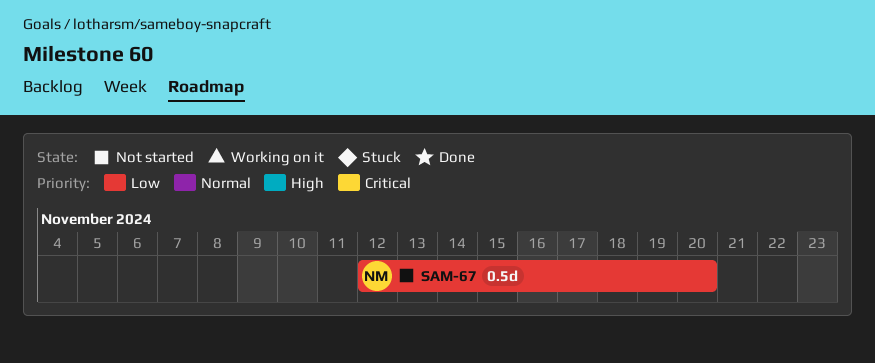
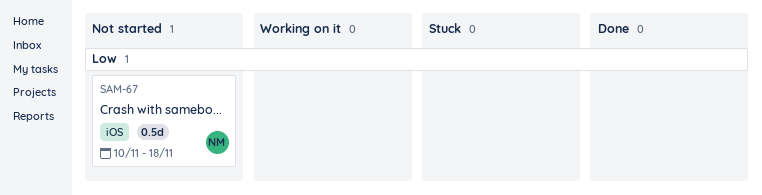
SAM-67, start: Nov 12 -> Nov 10
SAM-67, due: Nov 20 -> Nov 18

